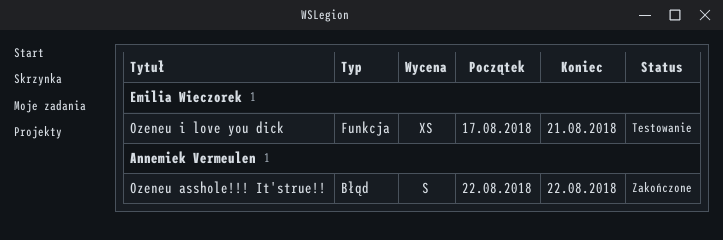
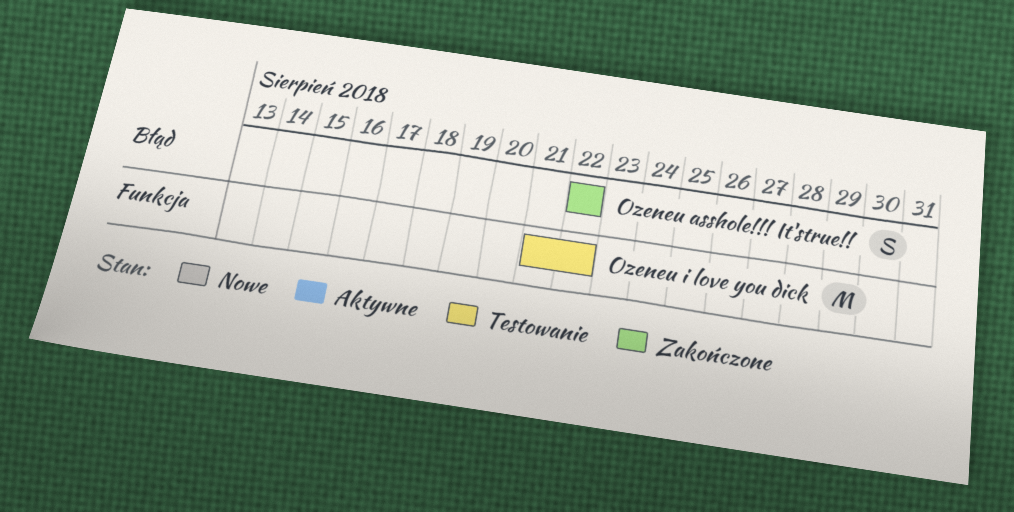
Ozeneu i love you dick, estimate: XS -> M
Ozeneu i love you dick, start: Aug 17 -> Aug 21
Ozeneu i love you dick, due: Aug 21 -> Aug 22

